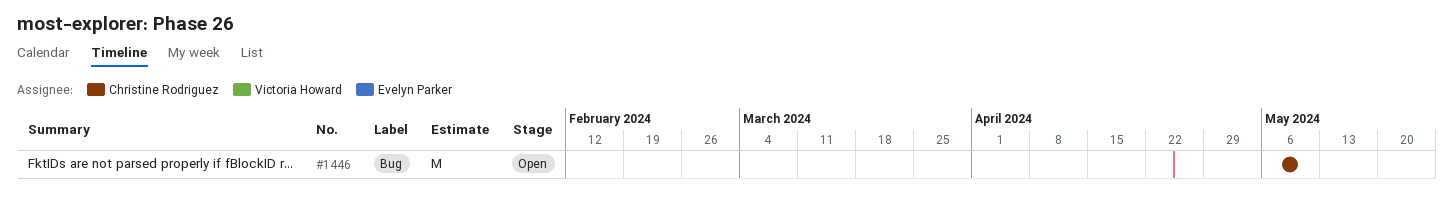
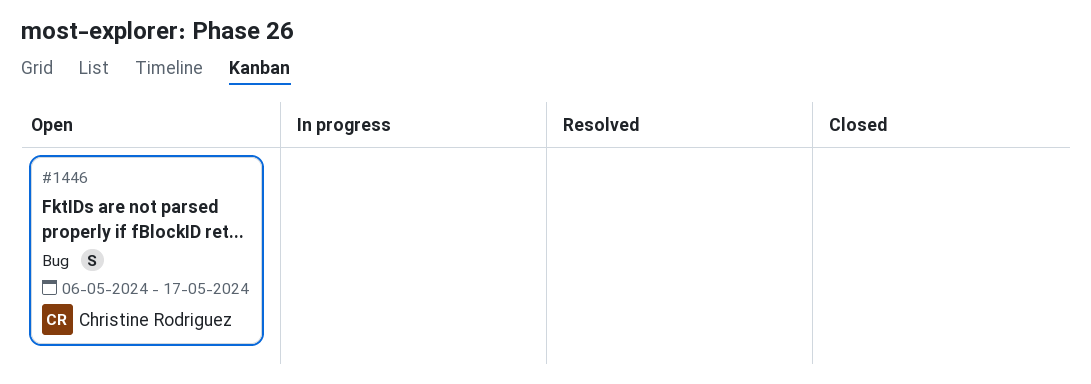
#1446, estimate: M -> S
#1446, due: May 10 -> May 17

